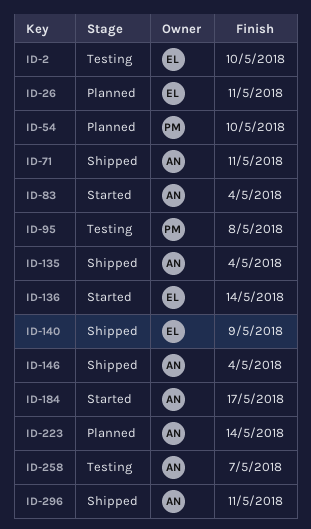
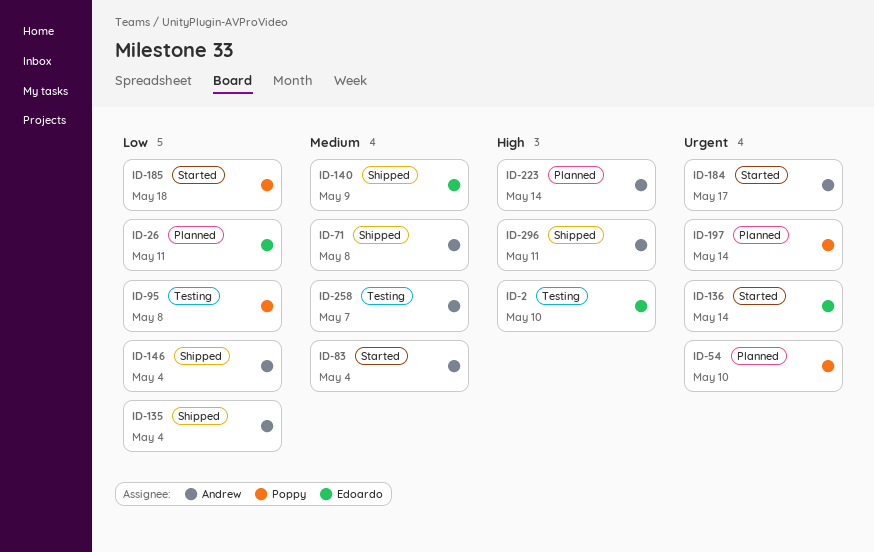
ID-71, due: May 11 -> May 8
ID-185: none -> present
ID-197: none -> present

